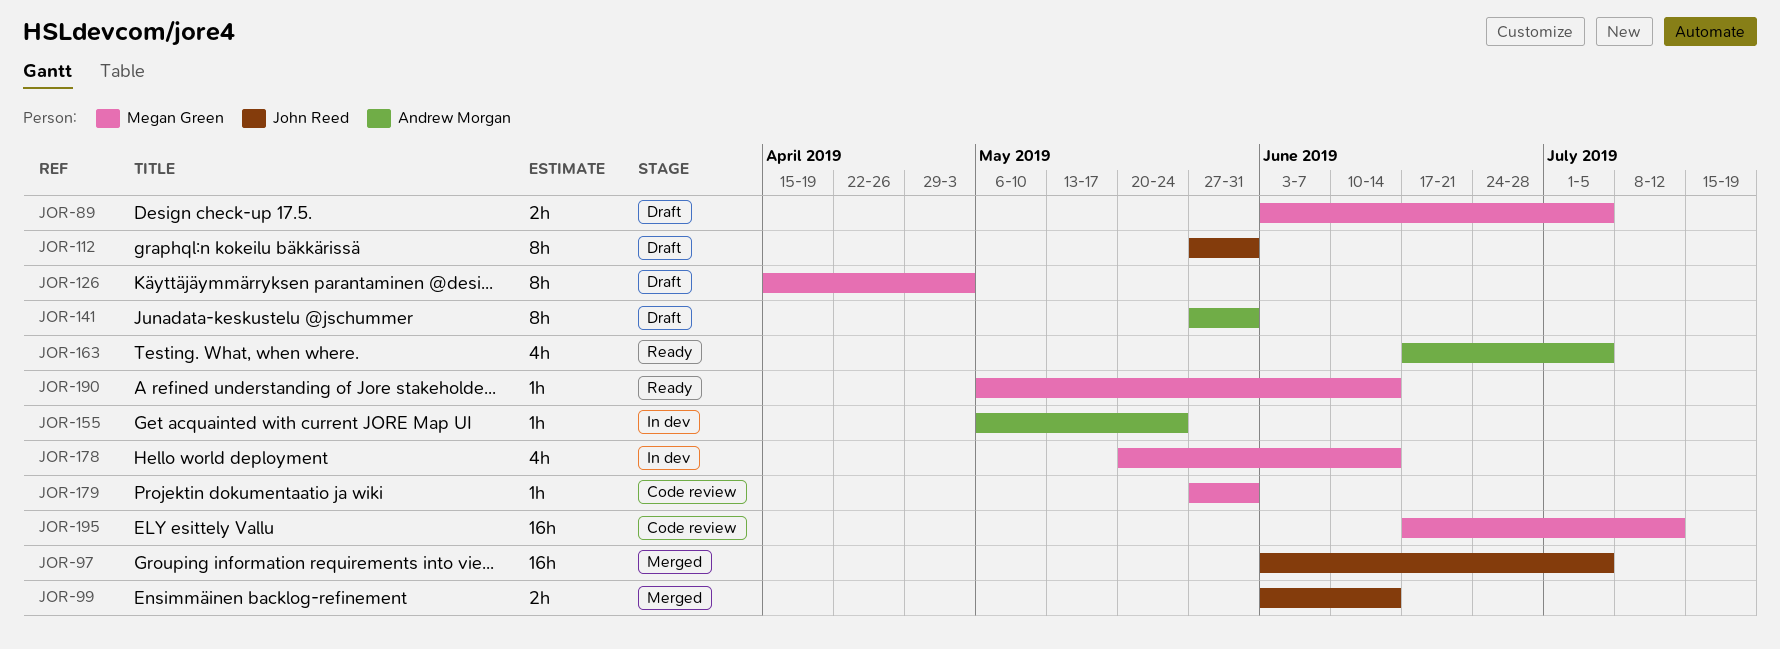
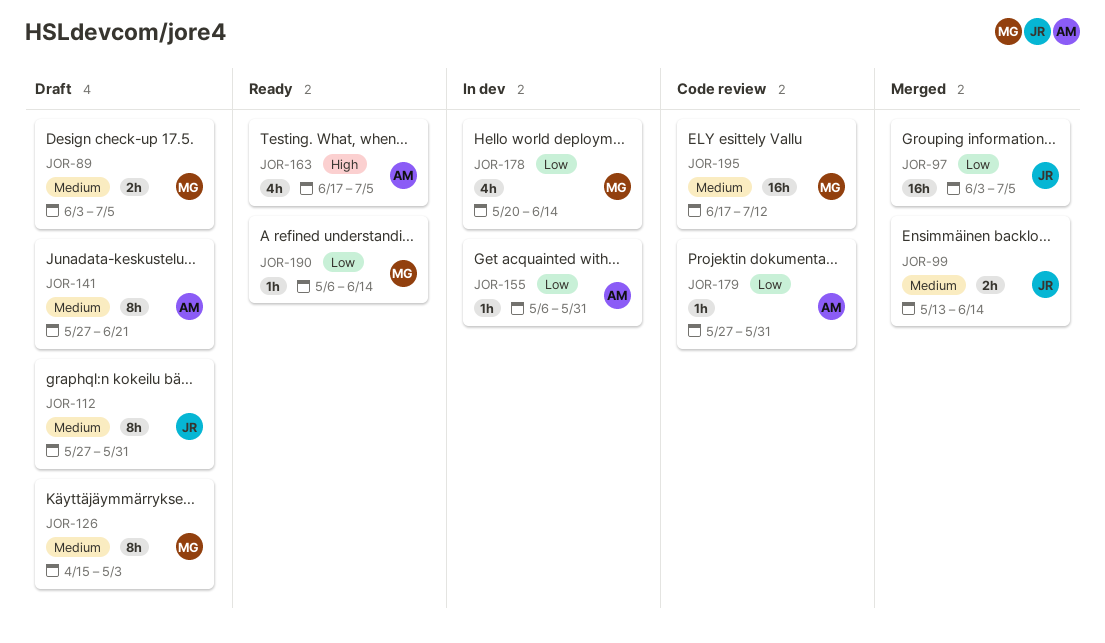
JOR-99, start: Jun 3 -> May 13
JOR-141, due: May 31 -> Jun 21
JOR-155, due: May 24 -> May 31
JOR-179, owner: Megan Green -> Andrew Morgan

